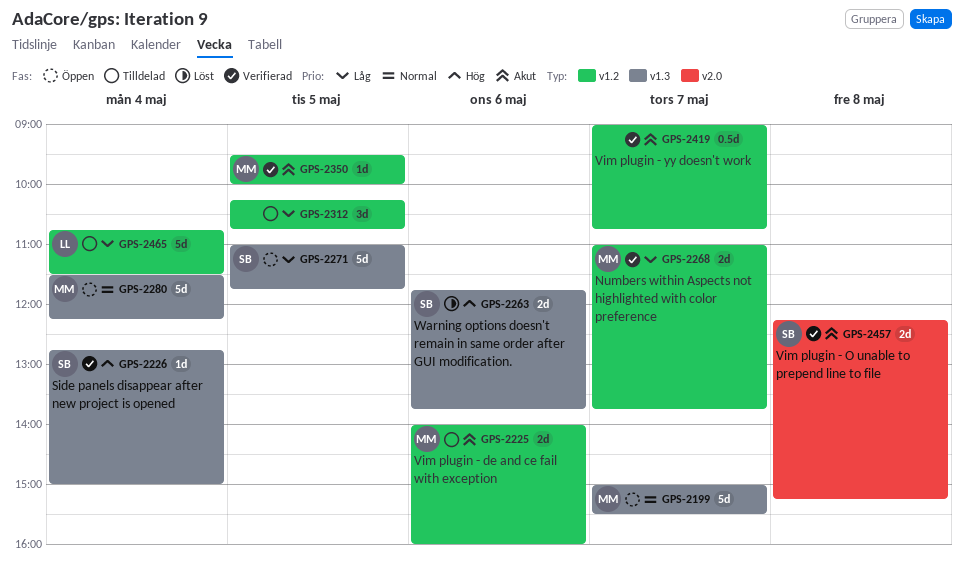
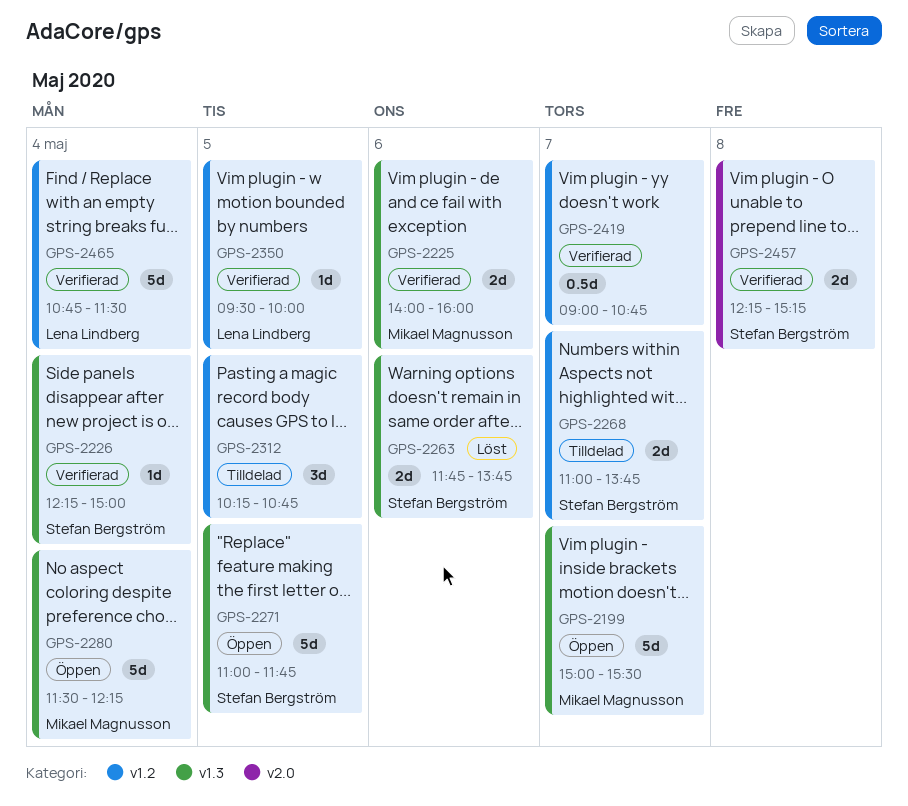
GPS-2225, status: Tilldelad -> Verifierad
GPS-2225, label: v1.2 -> v1.3
GPS-2226, begins: 12:45 -> 12:15
GPS-2268, status: Verifierad -> Tilldelad
GPS-2268, owner: Mikael Magnusson -> Stefan Bergström
GPS-2350, owner: Mikael Magnusson -> Lena Lindberg
GPS-2465, status: Tilldelad -> Verifierad

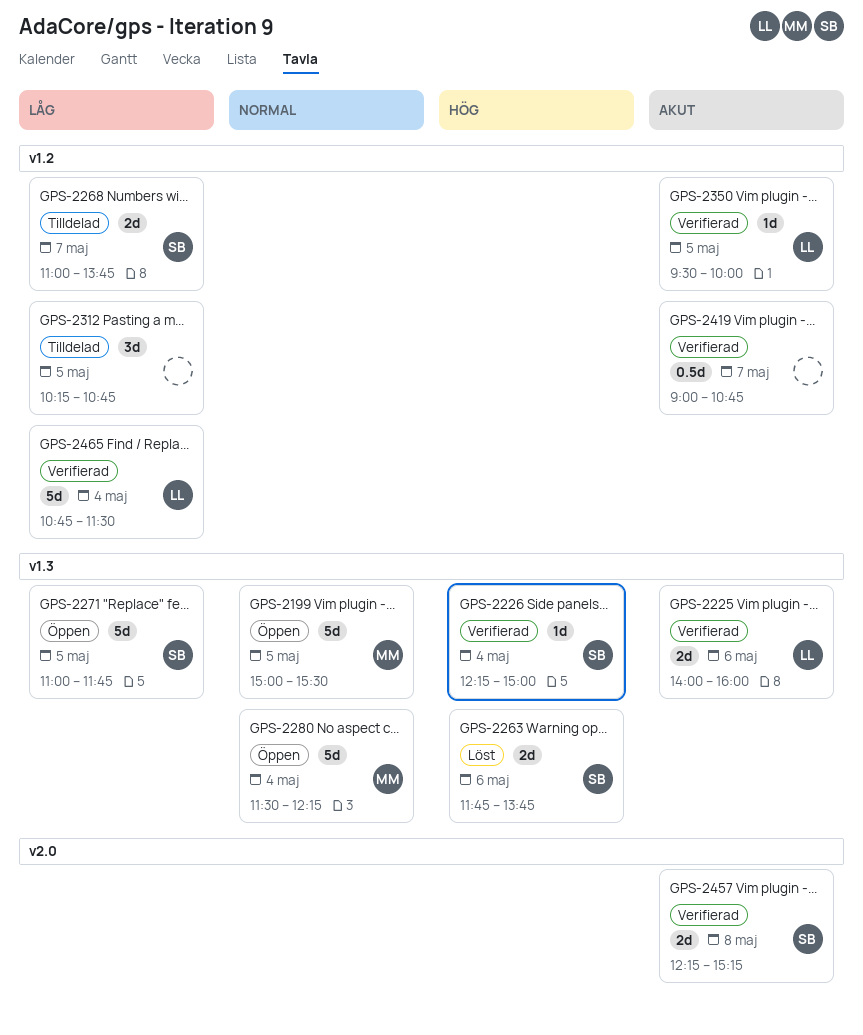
GPS-2199, day: May 7 -> May 5
GPS-2225, owner: Mikael Magnusson -> Lena Lindberg

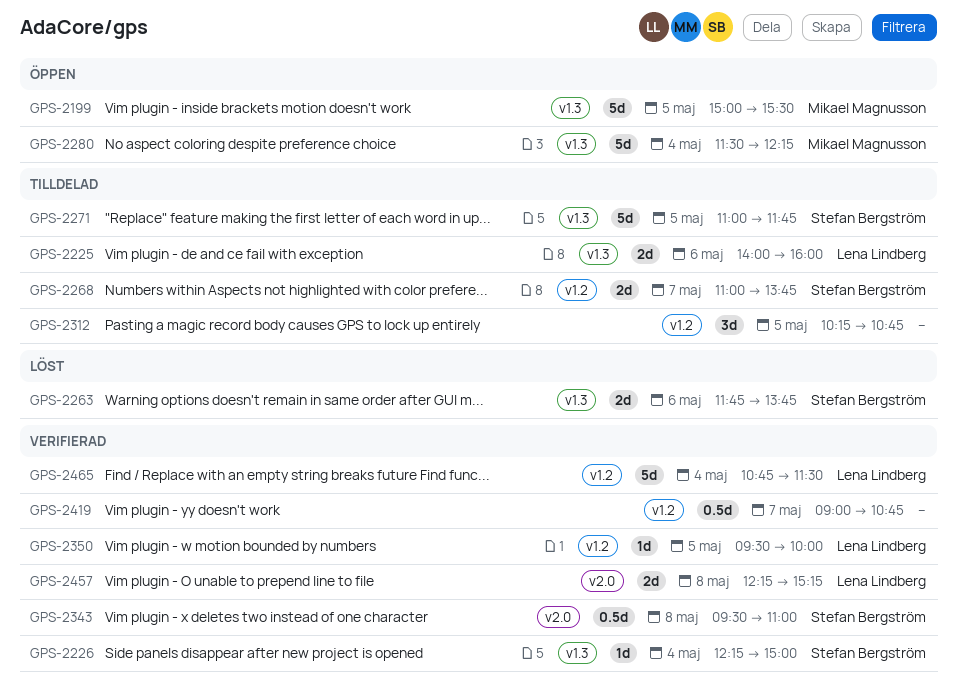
GPS-2225, status: Verifierad -> Tilldelad
GPS-2271, status: Öppen -> Tilldelad
GPS-2343: none -> present
GPS-2457, owner: Stefan Bergström -> Lena Lindberg

